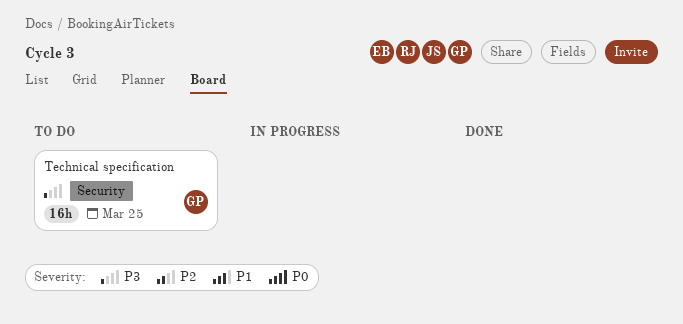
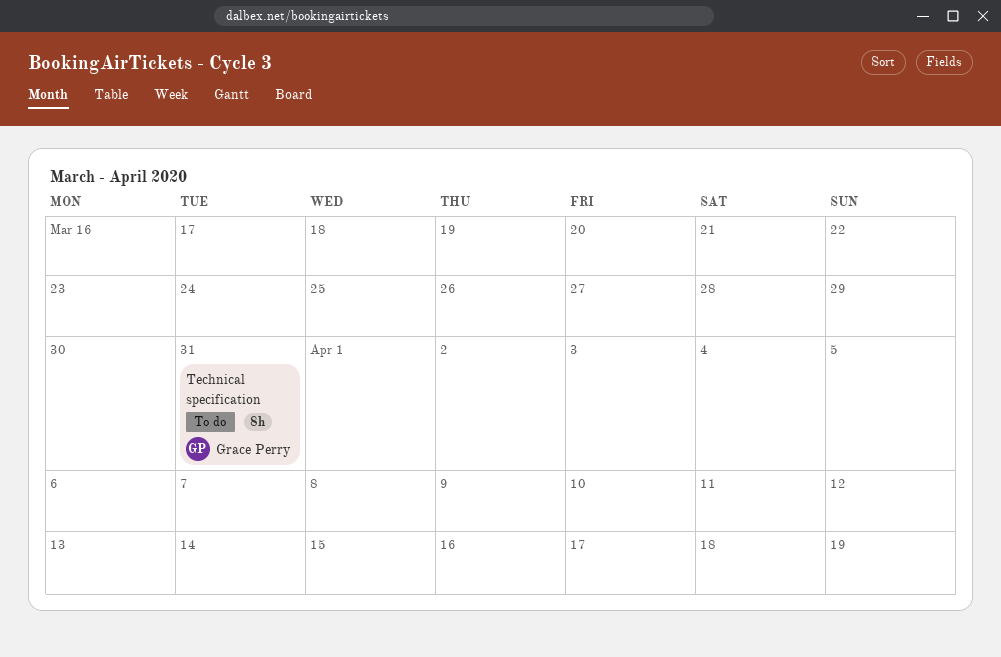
Technical specification, estimate: 16h -> 8h
Technical specification, due: Mar 25 -> Mar 31

